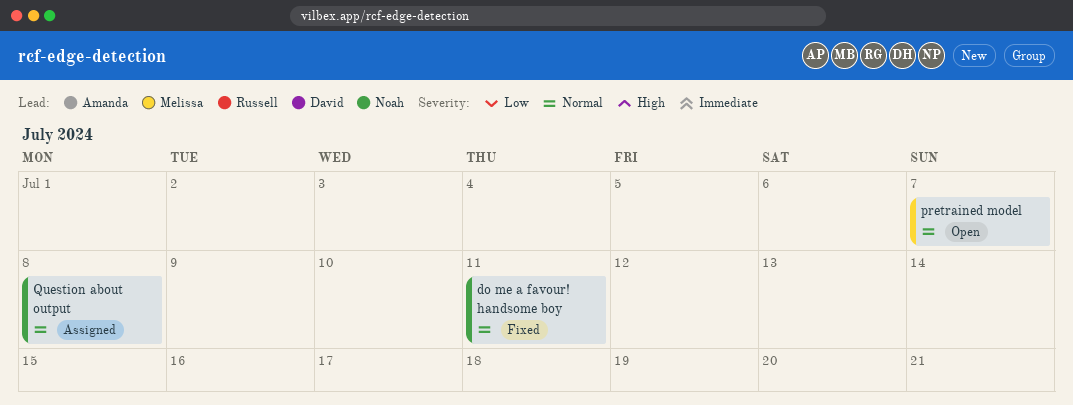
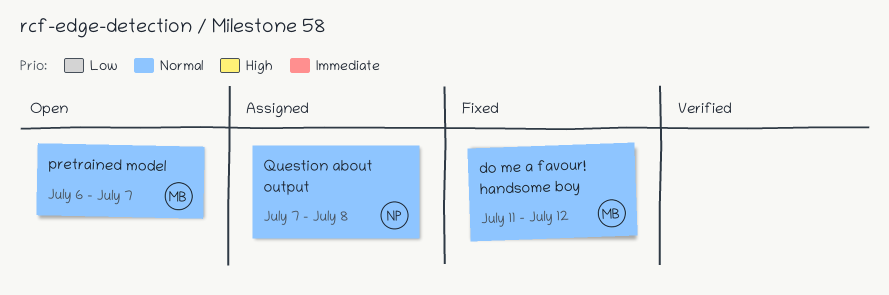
do me a favour! handsome boy, owner: Noah -> Melissa
do me a favour! handsome boy, due: Jul 11 -> Jul 12

